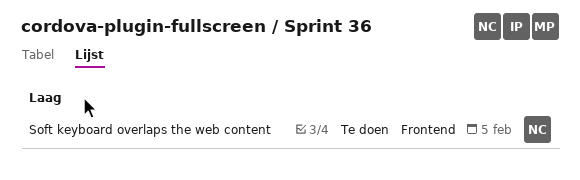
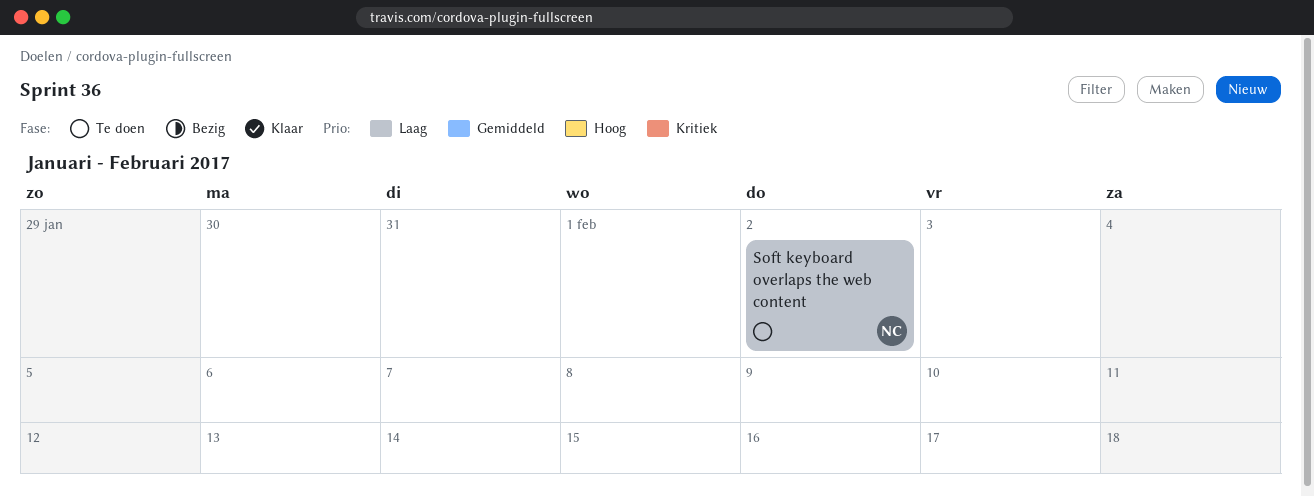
Soft keyboard overlaps the web content, due: Feb 5 -> Feb 2

